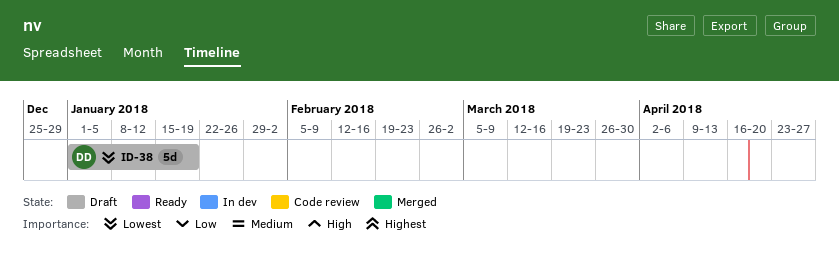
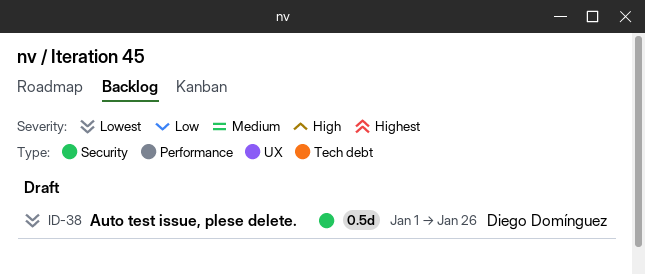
ID-38, estimate: 5d -> 0.5d
ID-38, due: Jan 19 -> Jan 26

